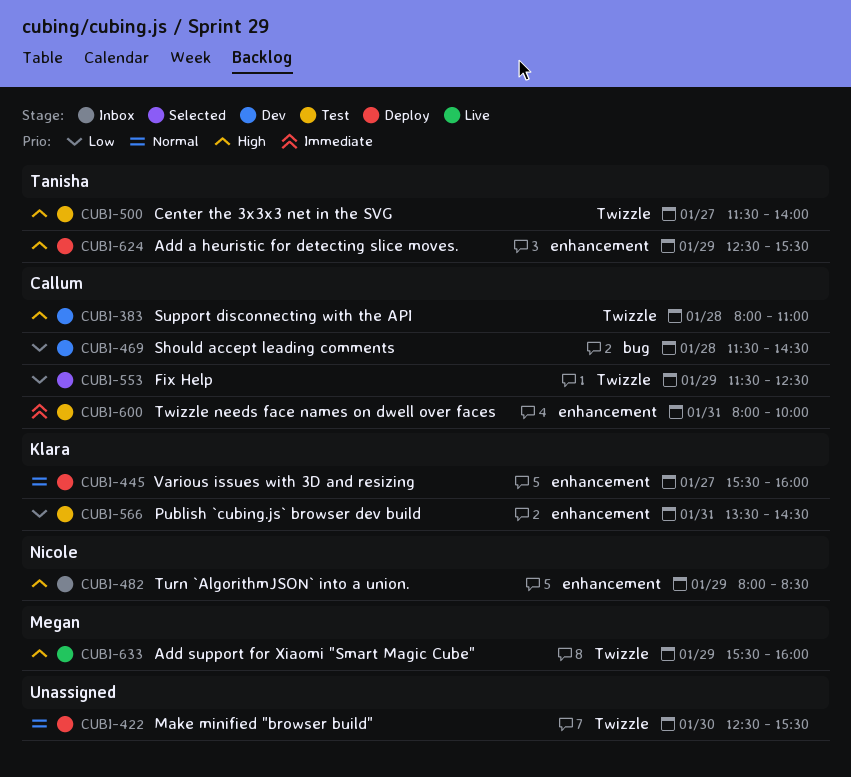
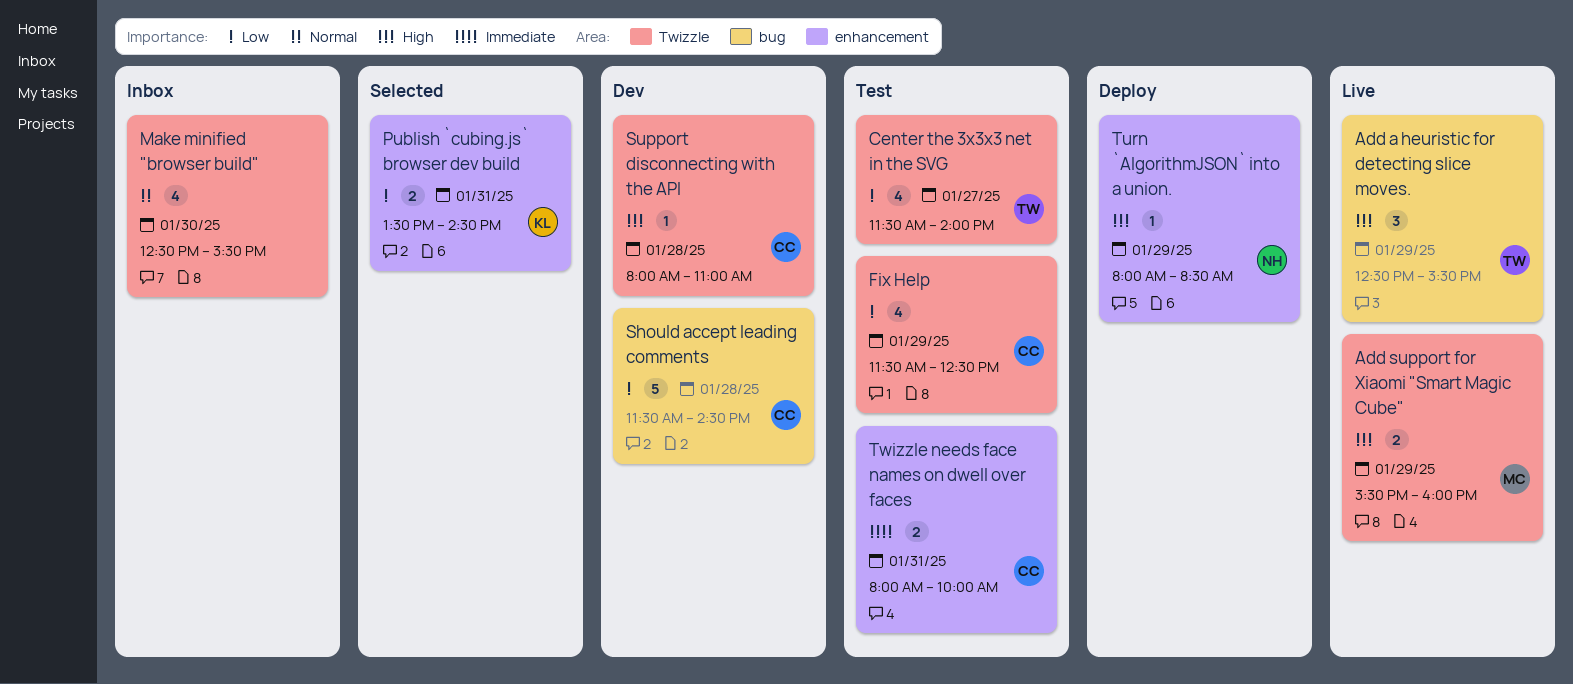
Add a heuristic for detecting slice moves., status: Deploy -> Live
Add a heuristic for detecting slice moves., label: enhancement -> bug
Center the 3x3x3 net in the SVG, priority: High -> Low
Fix Help, status: Selected -> Test
Make minified "browser build", status: Deploy -> Inbox
Publish `cubing.js` browser dev build, status: Test -> Selected
Turn `AlgorithmJSON` into a union., status: Inbox -> Deploy
Various issues with 3D and resizing: present -> none

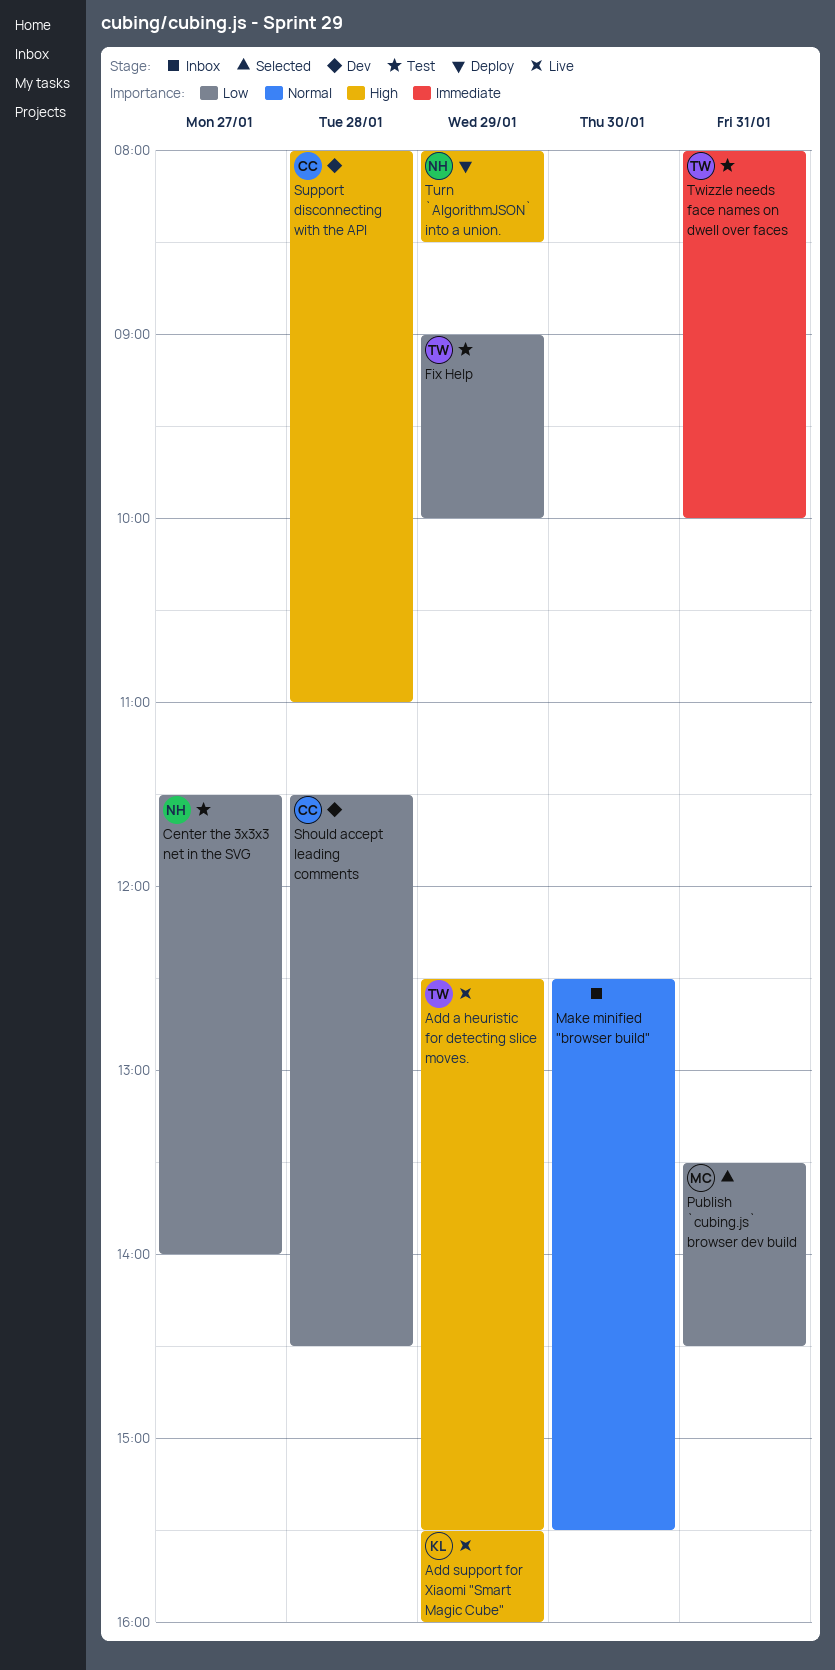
Add support for Xiaomi "Smart Magic Cube", owner: MC -> KL
Center the 3x3x3 net in the SVG, owner: TW -> NH
Fix Help, owner: CC -> TW
Fix Help, begins: 11:30 -> 09:00
Fix Help, ends: 12:30 -> 10:00
Publish `cubing.js` browser dev build, owner: KL -> MC
Twizzle needs face names on dwell over faces, owner: CC -> TW

